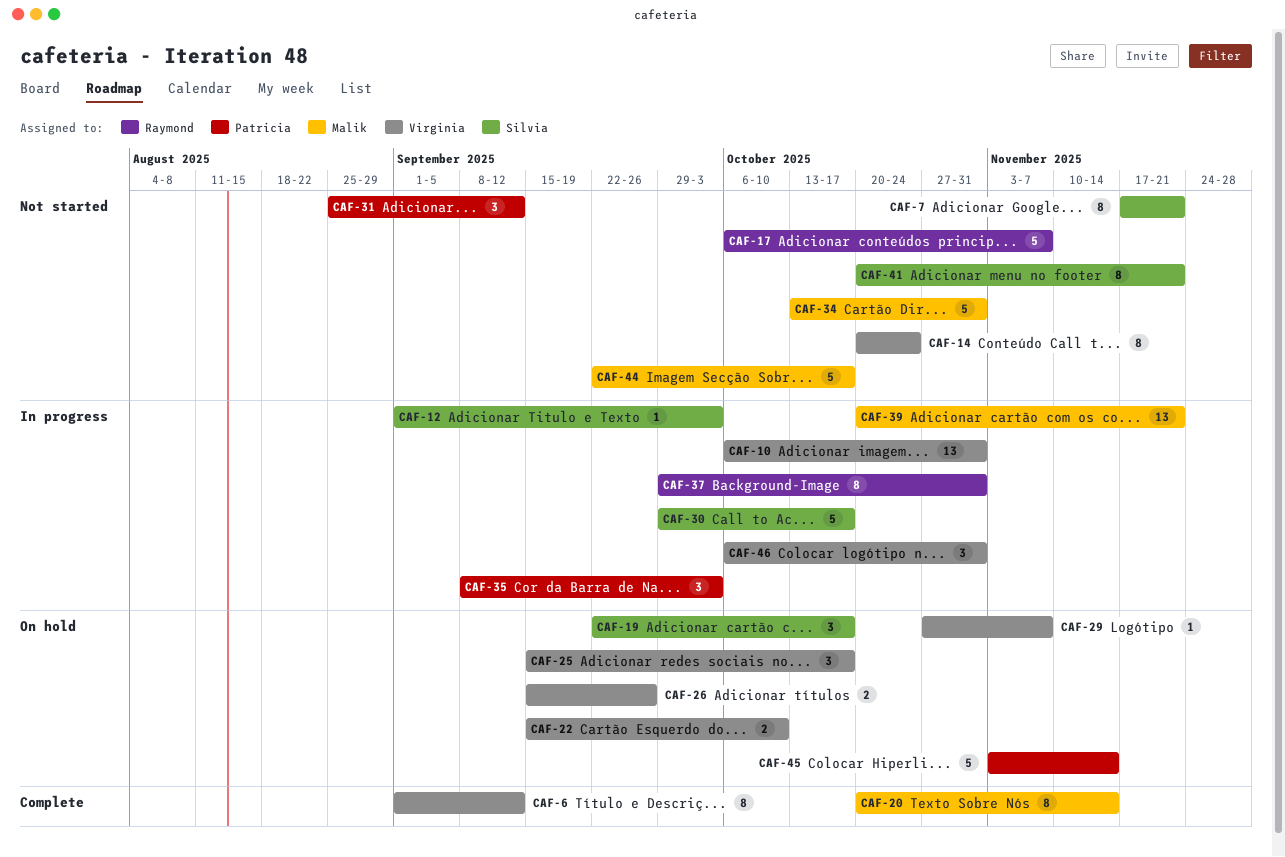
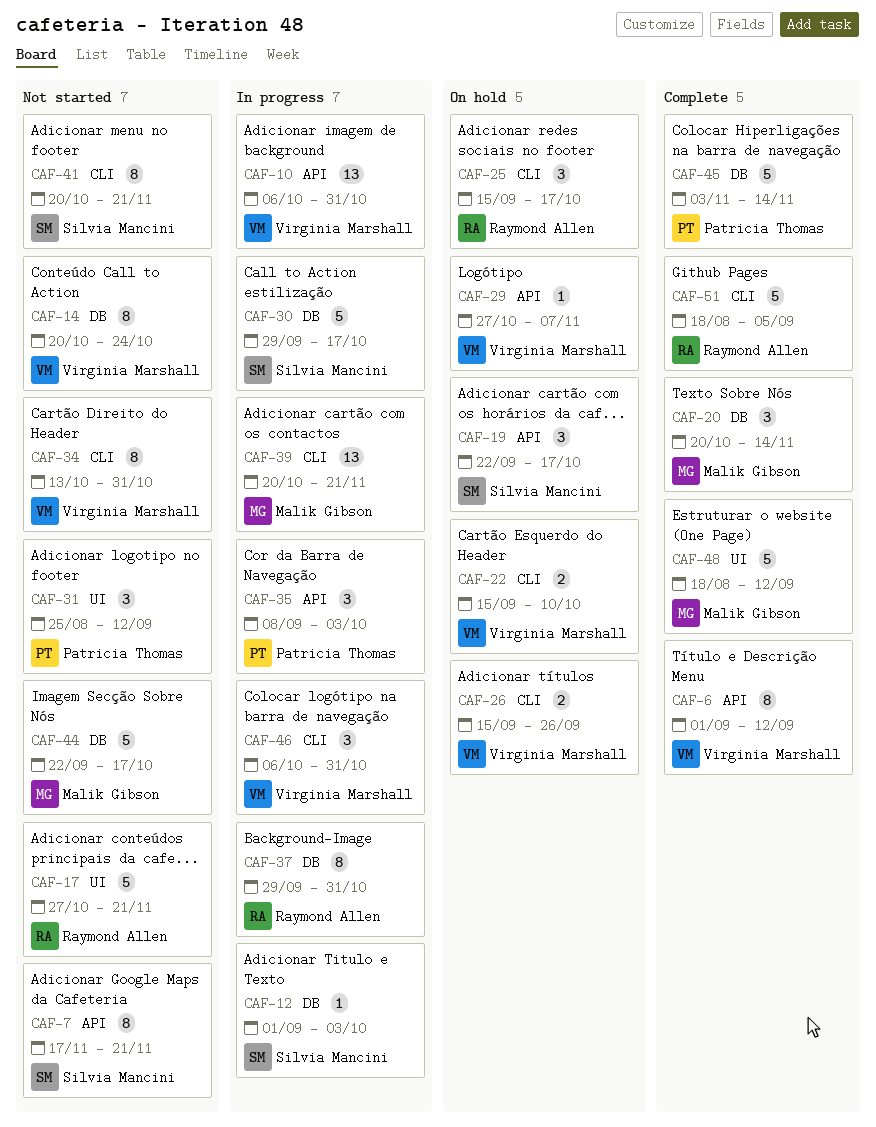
CAF-17, start: Oct 6 -> Oct 27
CAF-17, due: Nov 7 -> Nov 21
CAF-20, estimate: 8 -> 3
CAF-25, owner: Virginia Marshall -> Raymond Allen
CAF-34, owner: Malik Gibson -> Virginia Marshall
CAF-34, estimate: 5 -> 8
CAF-45, status: On hold -> Complete
CAF-48: none -> present
CAF-51: none -> present

